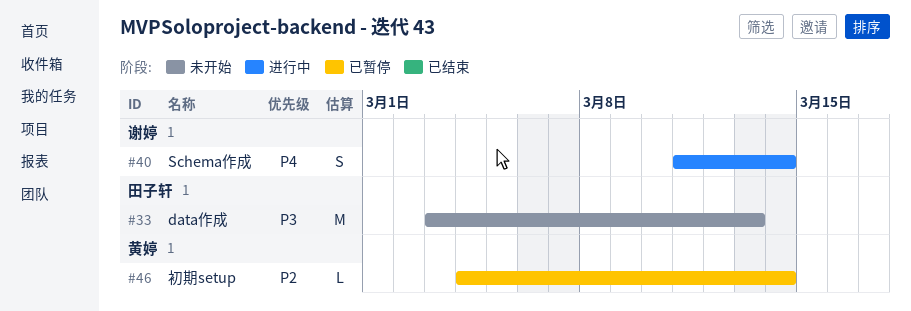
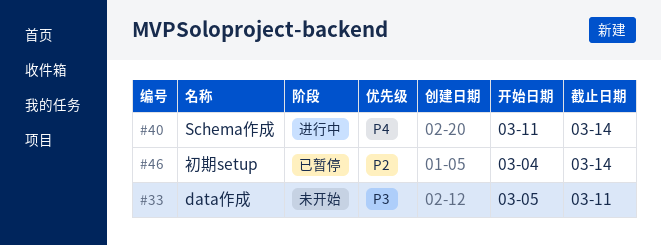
#33, start: Mar 3 -> Mar 5
#33, due: Mar 13 -> Mar 11

